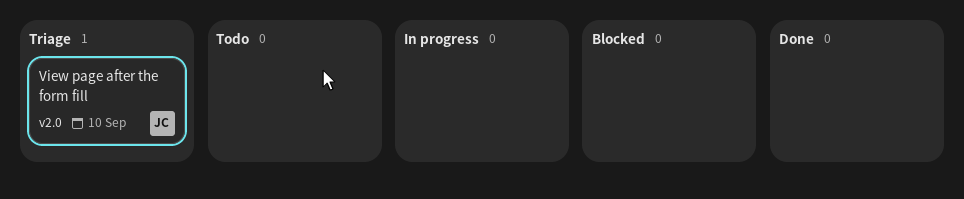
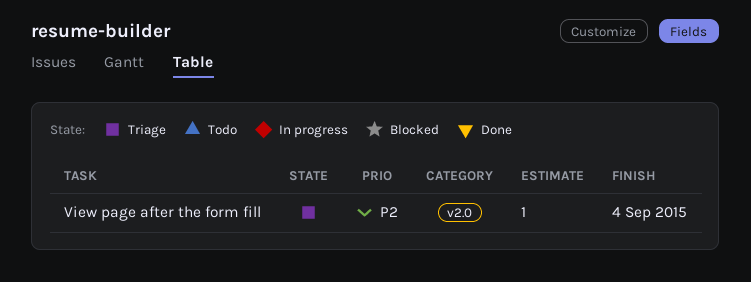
View page after the form fill, due: Sep 10 -> Sep 4

